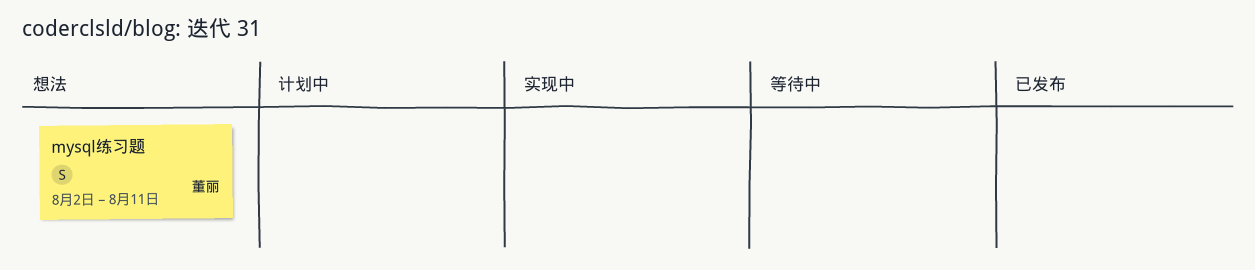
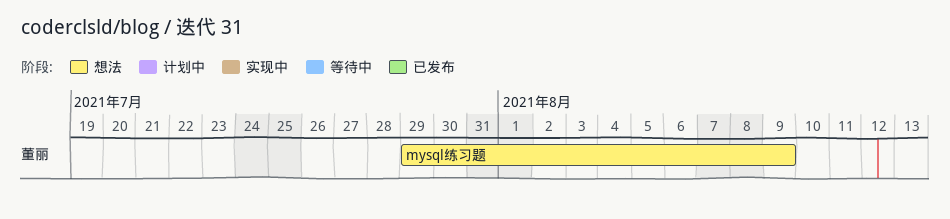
mysql练习题, start: Aug 2 -> Jul 29
mysql练习题, due: Aug 11 -> Aug 9

